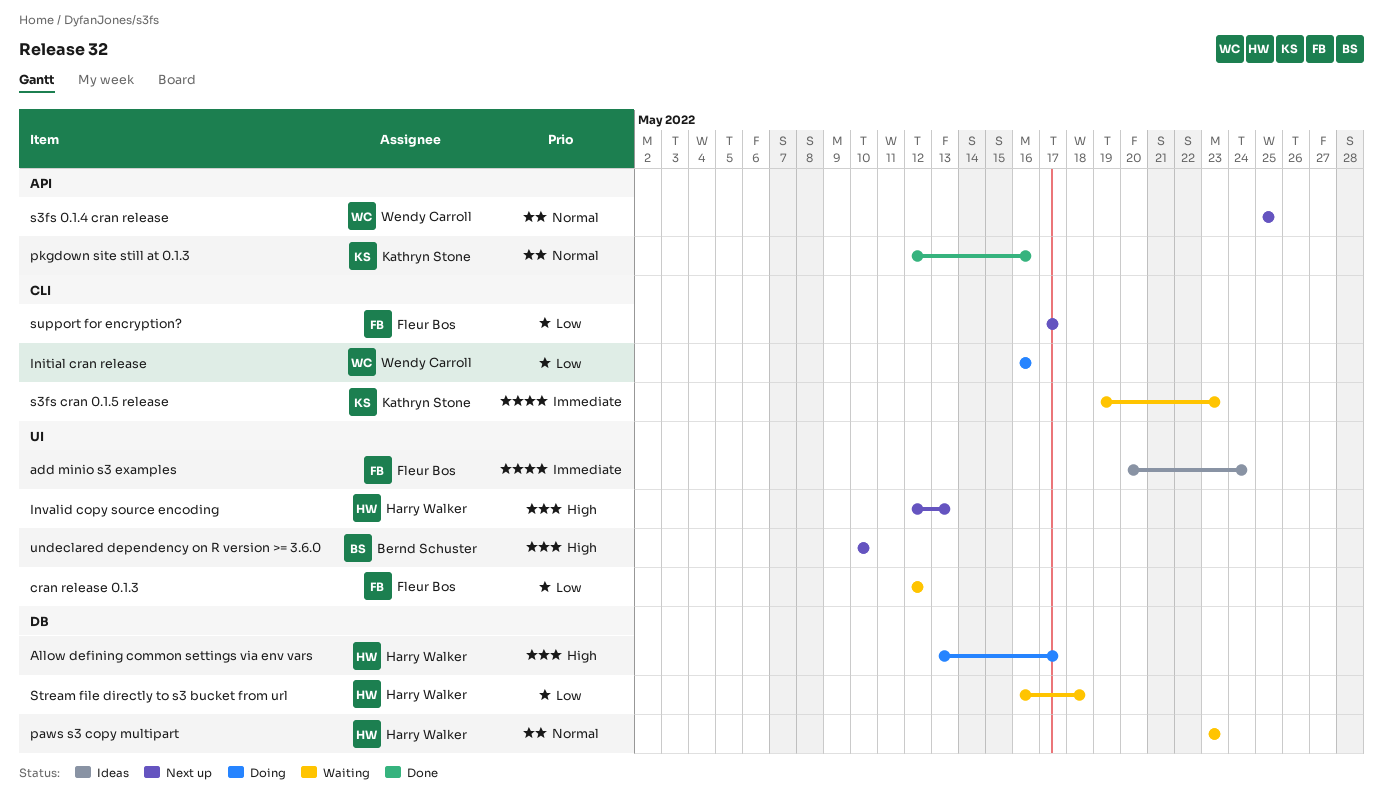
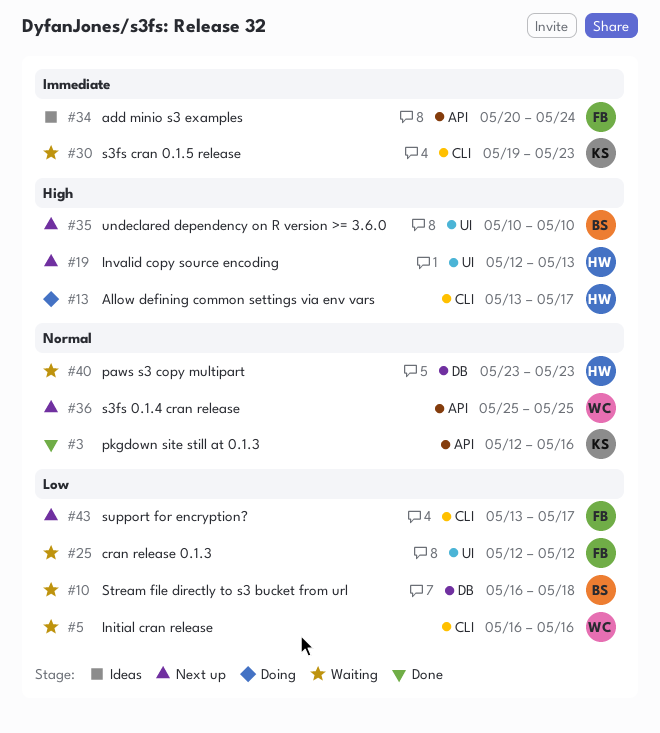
add minio s3 examples, label: UI -> API
Allow defining common settings via env vars, label: DB -> CLI
Initial cran release, status: Doing -> Waiting
Stream file directly to s3 bucket from url, owner: Harry Walker -> Bernd Schuster
support for encryption?, start: May 17 -> May 13

